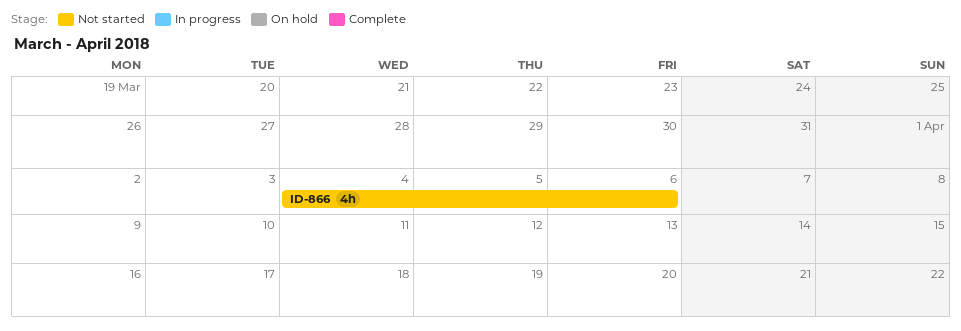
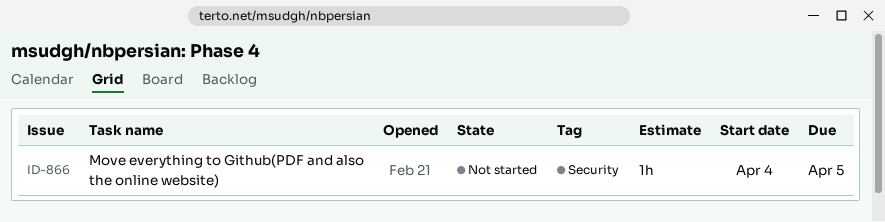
ID-866, estimate: 4h -> 1h
ID-866, due: Apr 6 -> Apr 5

